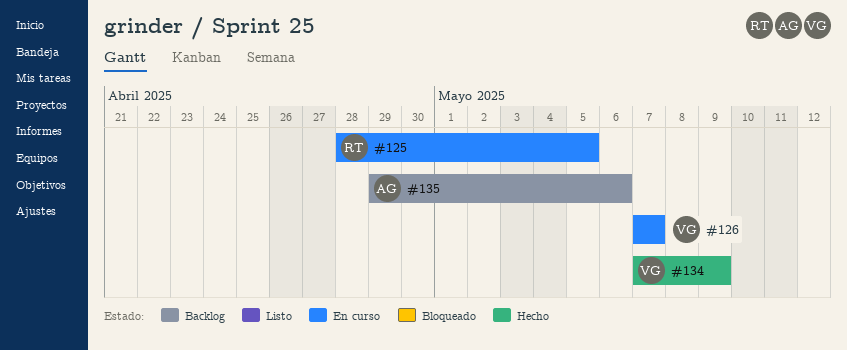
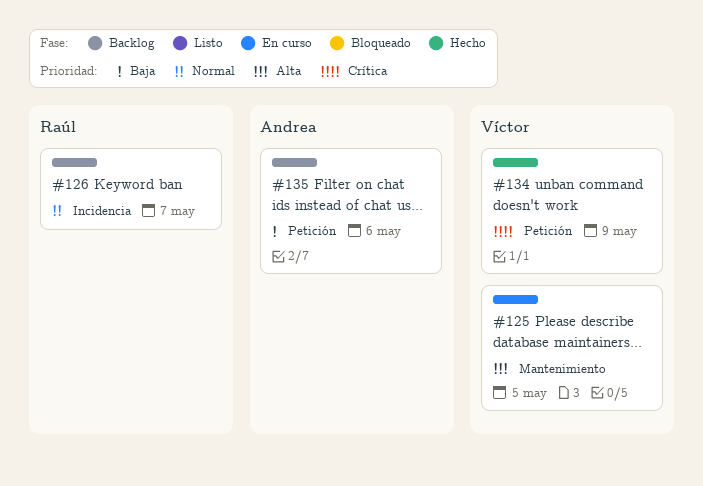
#125, owner: Raúl -> Víctor
#126, status: En curso -> Backlog
#126, owner: Víctor -> Raúl

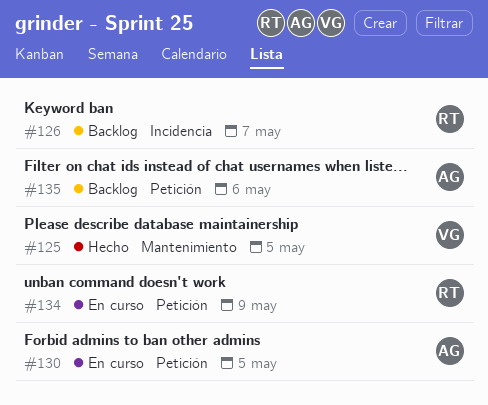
#125, status: En curso -> Hecho
#130: none -> present
#134, status: Hecho -> En curso
#134, owner: Víctor -> Raúl

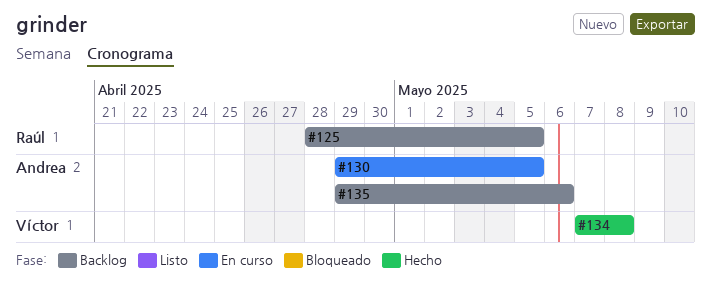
#125, status: Hecho -> Backlog
#125, owner: Víctor -> Raúl
#126: present -> none
#134, status: En curso -> Hecho
#134, owner: Raúl -> Víctor
#134, due: May 9 -> May 8

